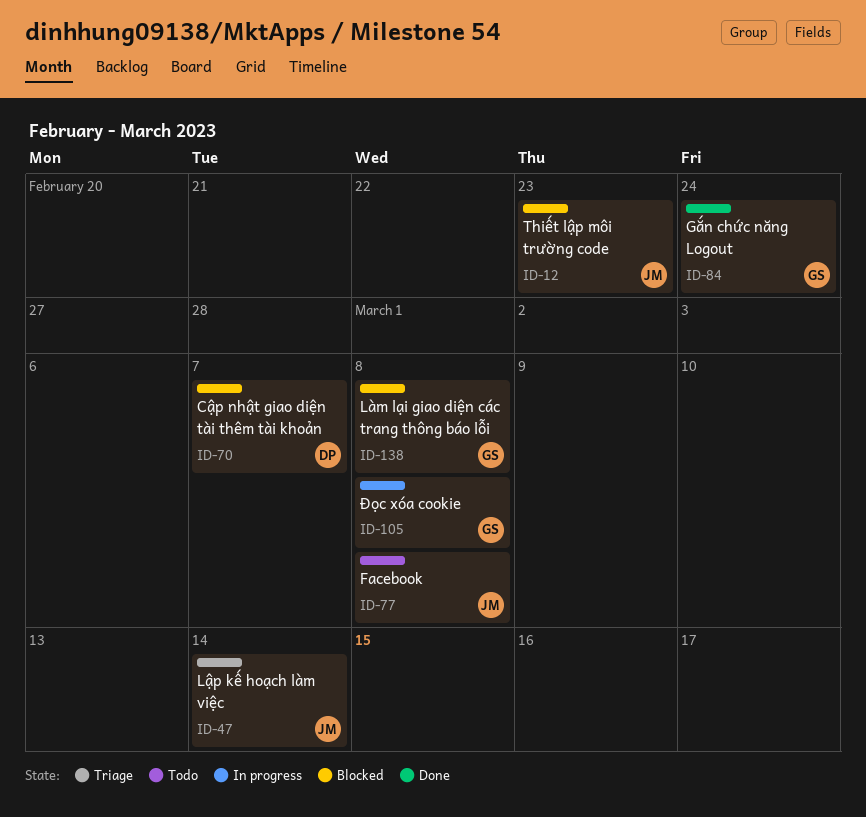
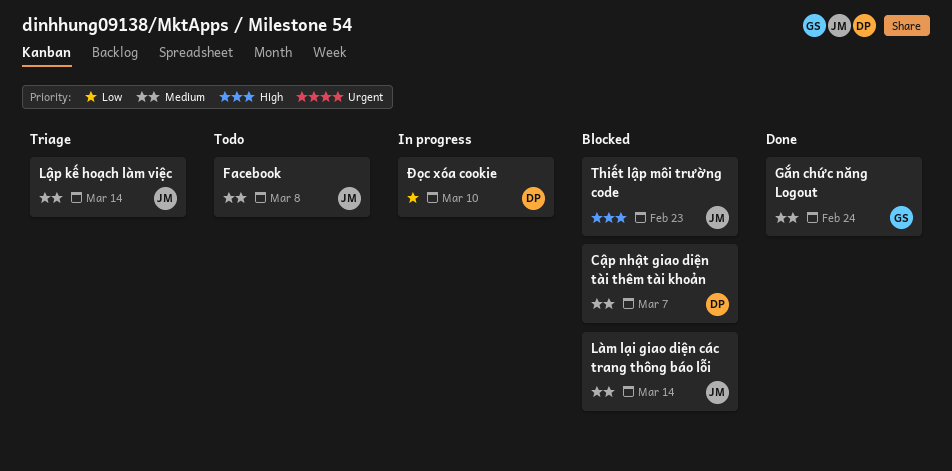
Làm lại giao diện các trang thông báo lỗi, owner: GS -> JM
Làm lại giao diện các trang thông báo lỗi, due: Mar 8 -> Mar 14
Đọc xóa cookie, owner: GS -> DP
Đọc xóa cookie, due: Mar 8 -> Mar 10

